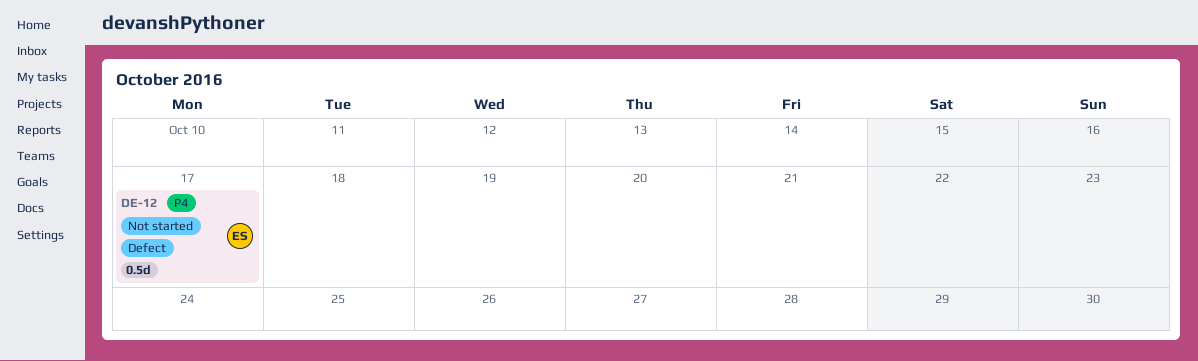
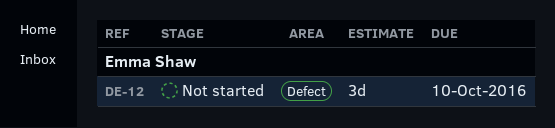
DE-12, estimate: 0.5d -> 3d
DE-12, due: Oct 17 -> Oct 10

